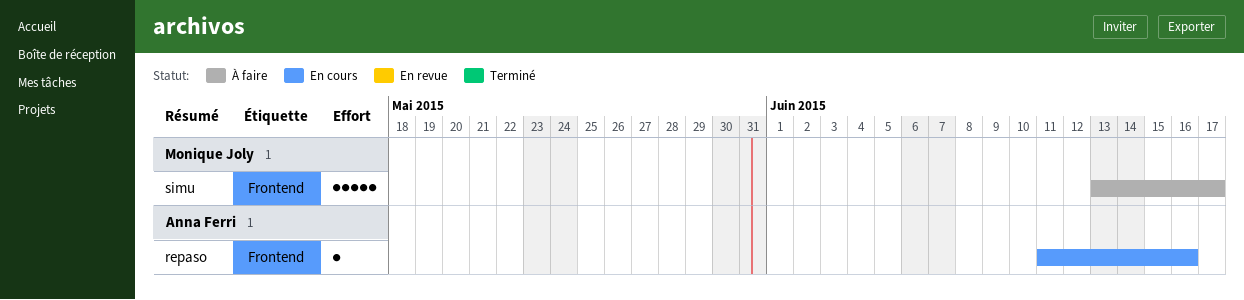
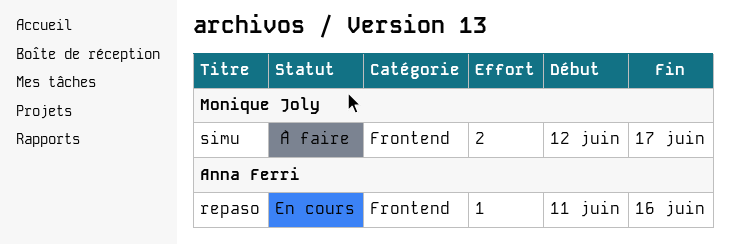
simu, estimate: 5 -> 2
simu, start: Jun 13 -> Jun 12

